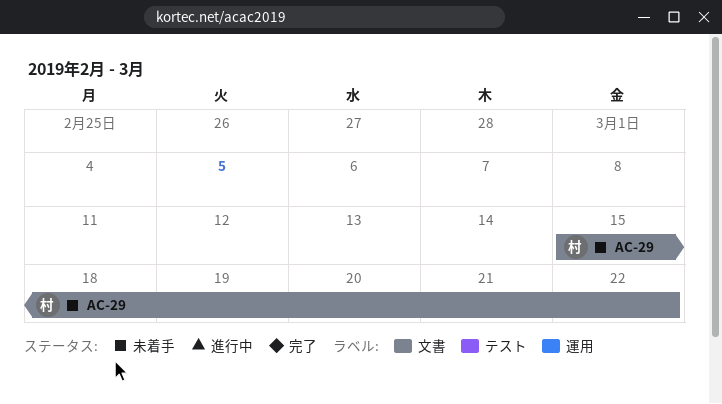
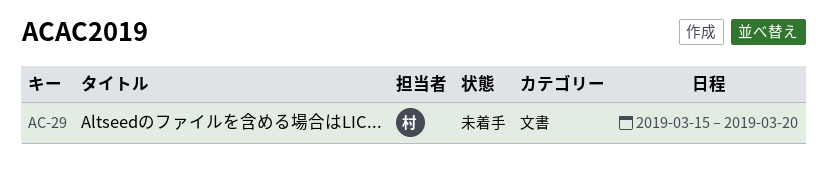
AC-29, due: Mar 22 -> Mar 20

